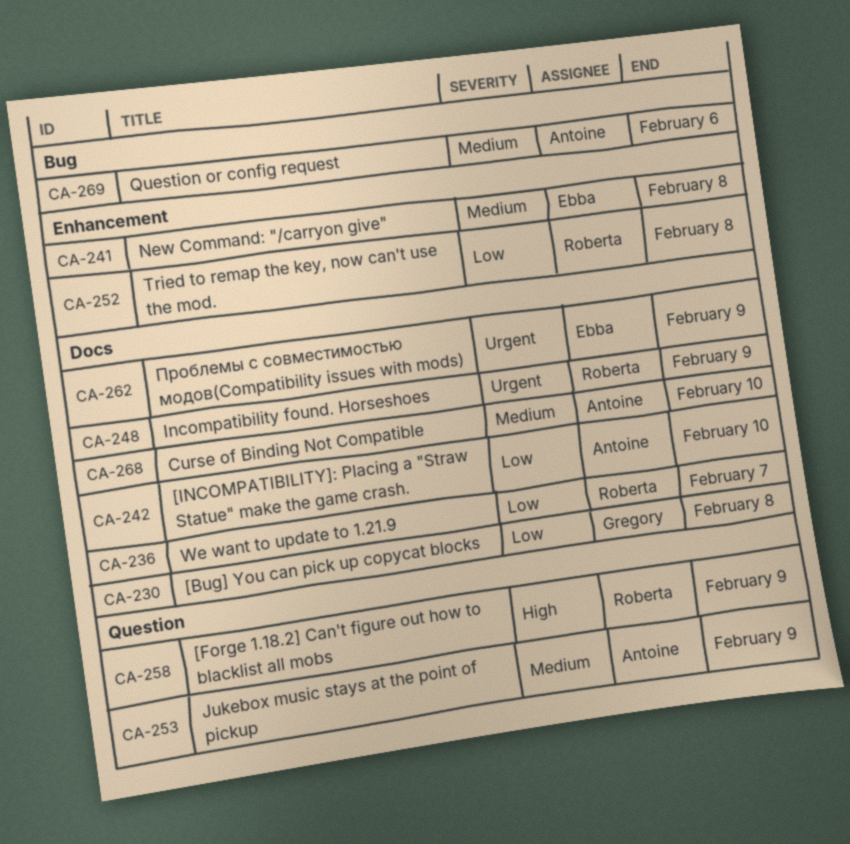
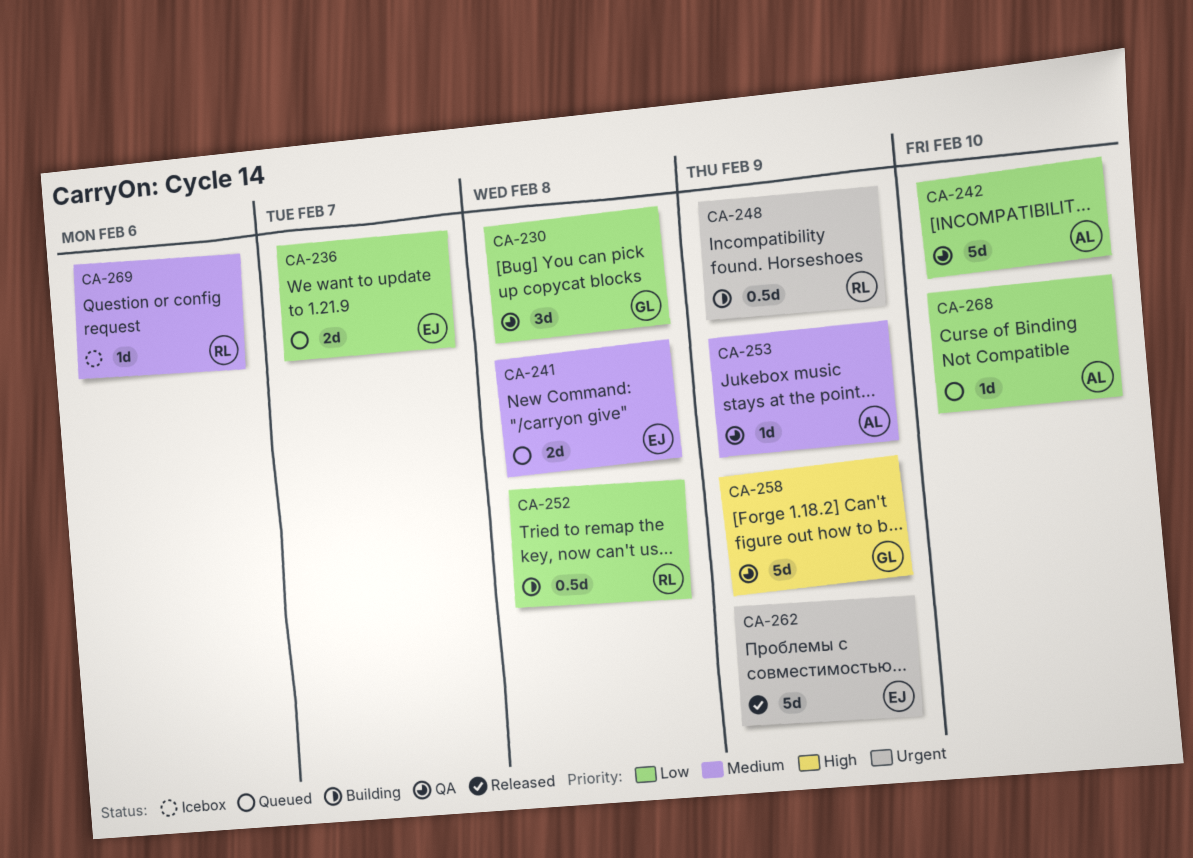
CA-236, owner: Roberta -> Ebba
CA-258, owner: Roberta -> Gregory
CA-268, priority: Medium -> Low
CA-269, owner: Antoine -> Roberta

